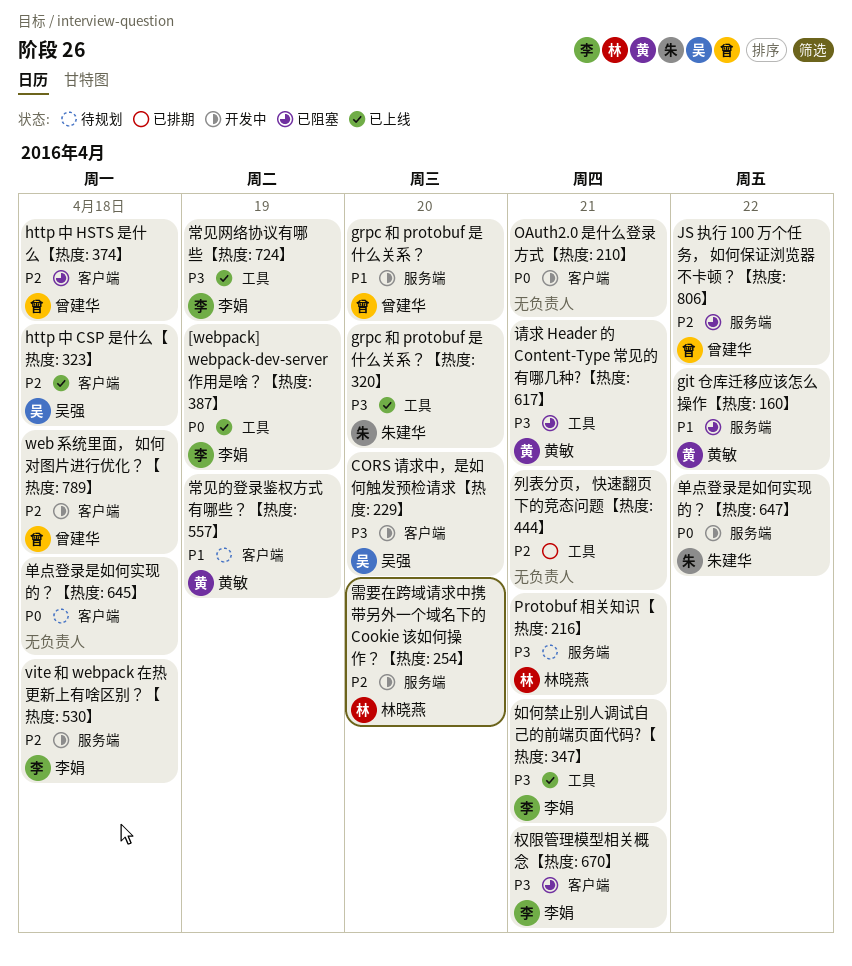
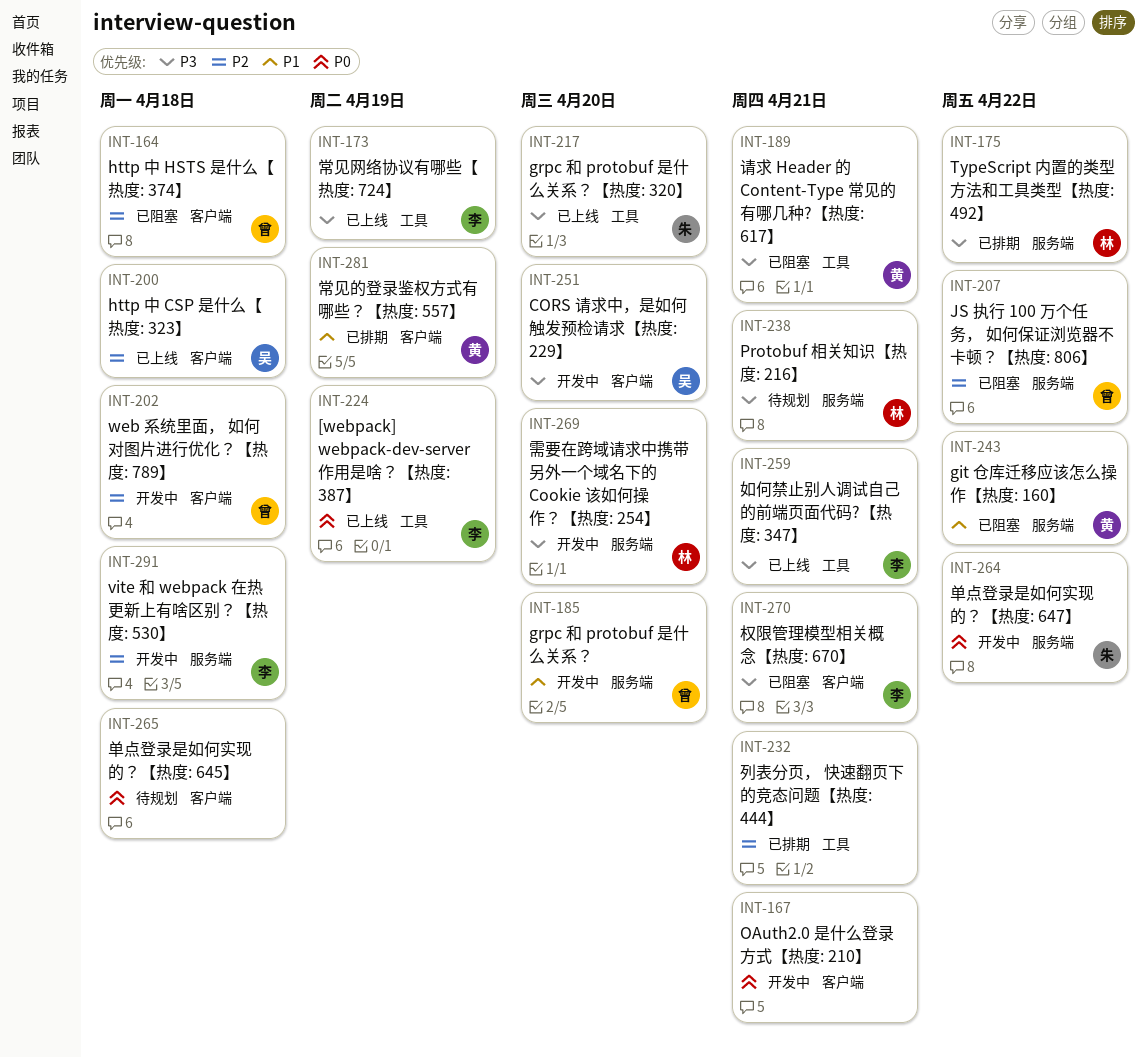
TypeScript 内置的类型方法和工具类型【热度: 492】: none -> present
常见的登录鉴权方式有哪些？【热度: 557】, status: 待规划 -> 已排期
需要在跨域请求中携带另外一个域名下的 Cookie 该如何操作？【热度: 254】, priority: P2 -> P3

